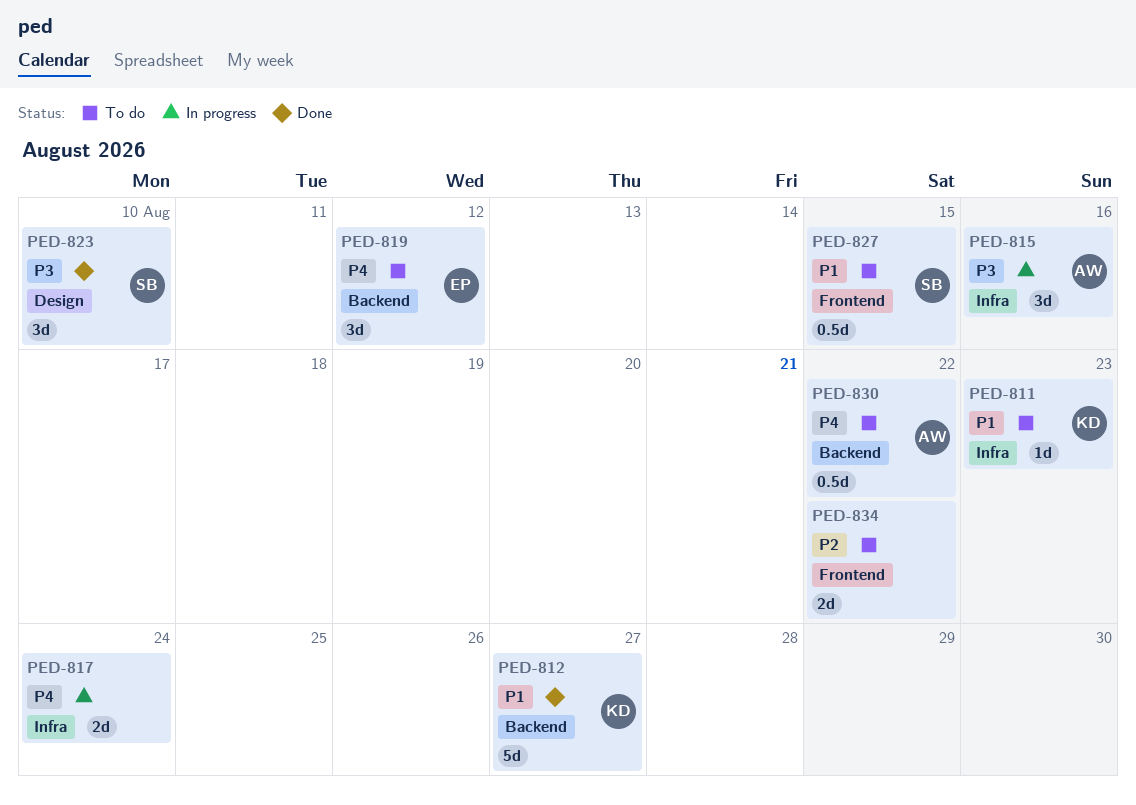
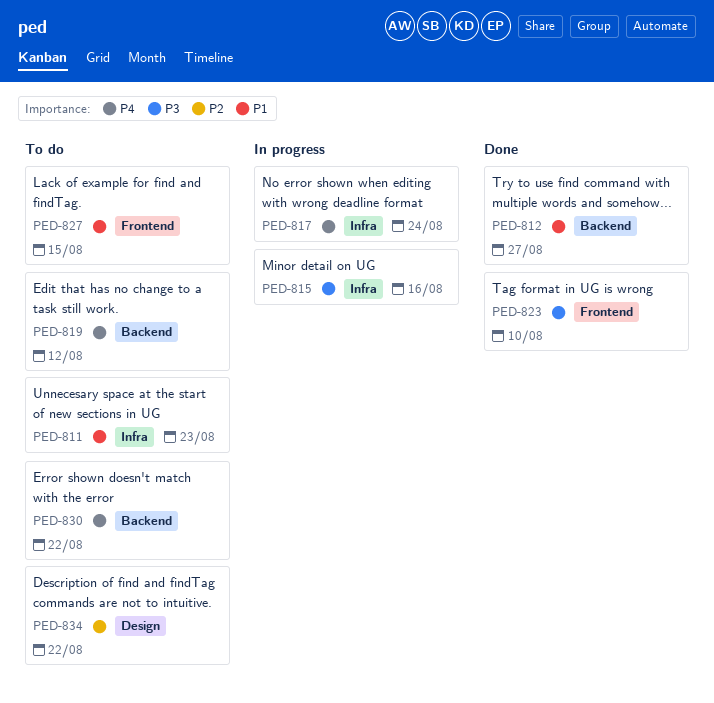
PED-823, label: Design -> Frontend
PED-834, label: Frontend -> Design

